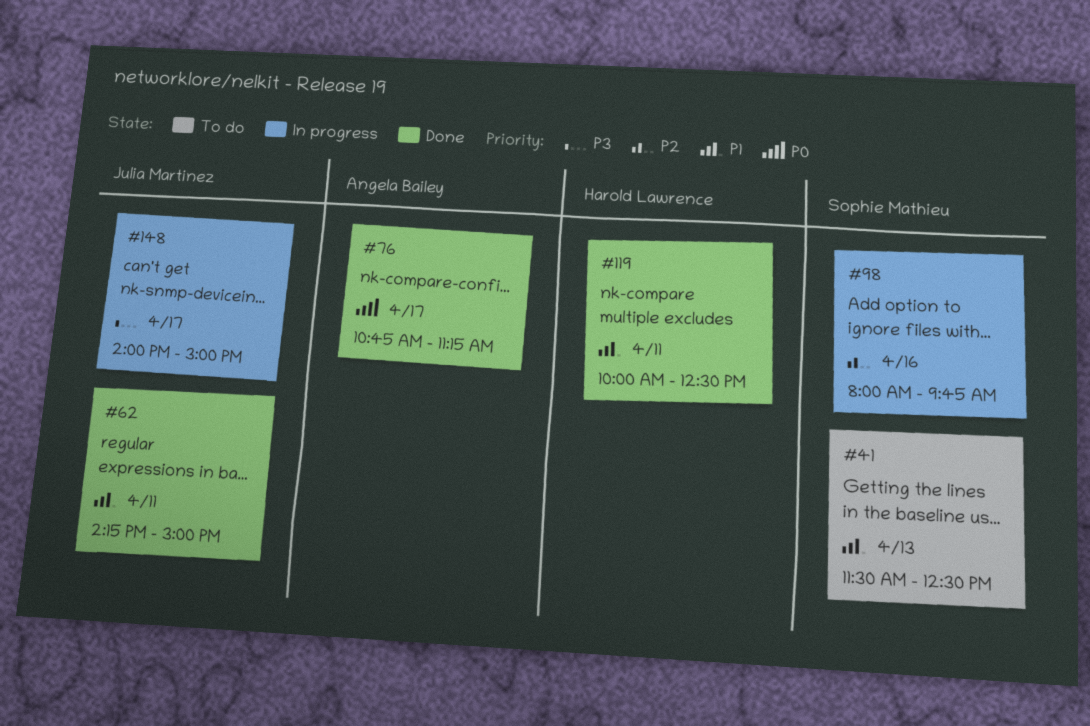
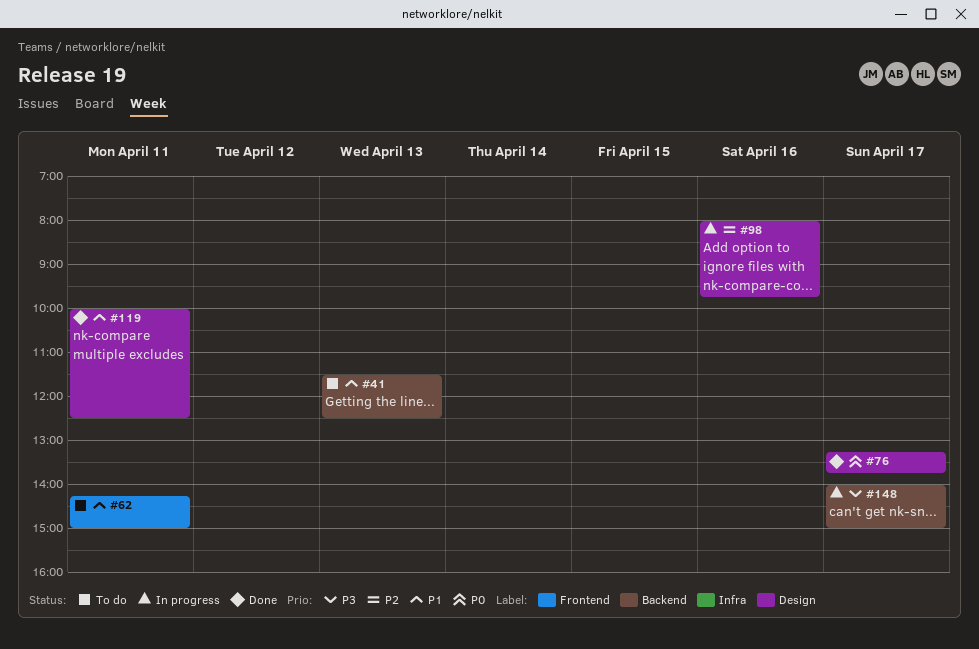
#62, status: Done -> To do
#76, begins: 10:45 -> 13:15
#76, ends: 11:15 -> 13:45

